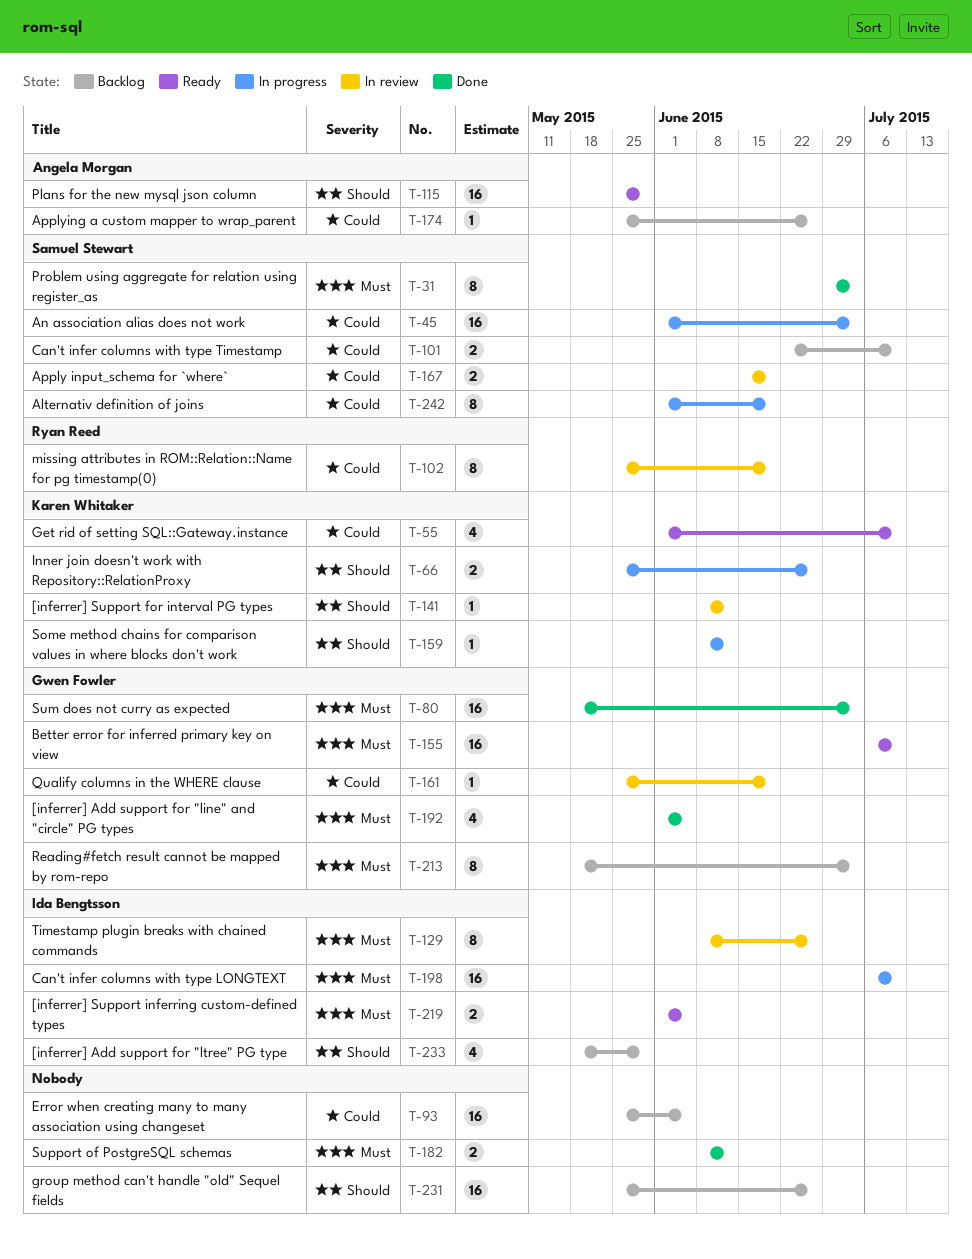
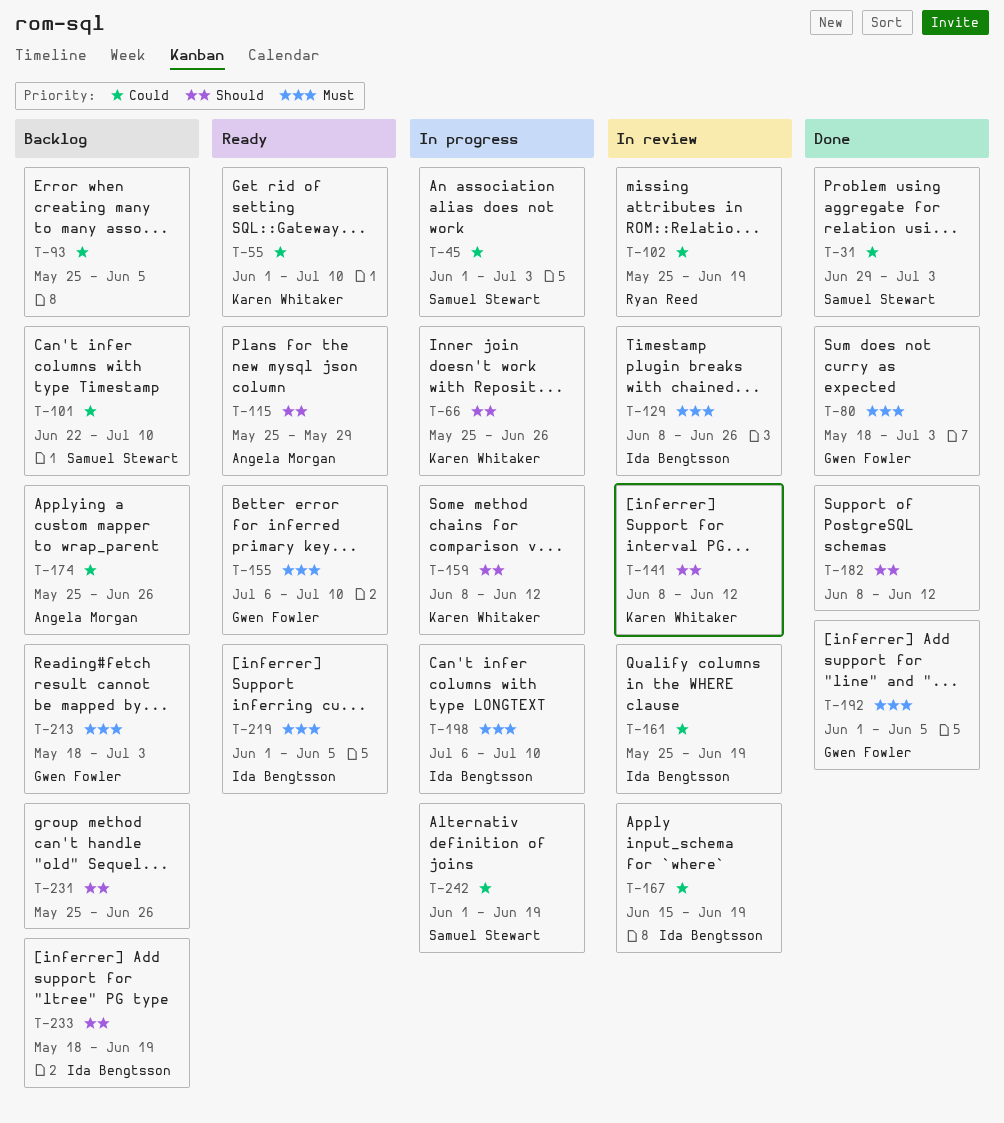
T-31, priority: Must -> Could
T-161, owner: Gwen Fowler -> Ida Bengtsson
T-167, owner: Samuel Stewart -> Ida Bengtsson
T-182, priority: Must -> Should
T-233, due: May 29 -> Jun 19

